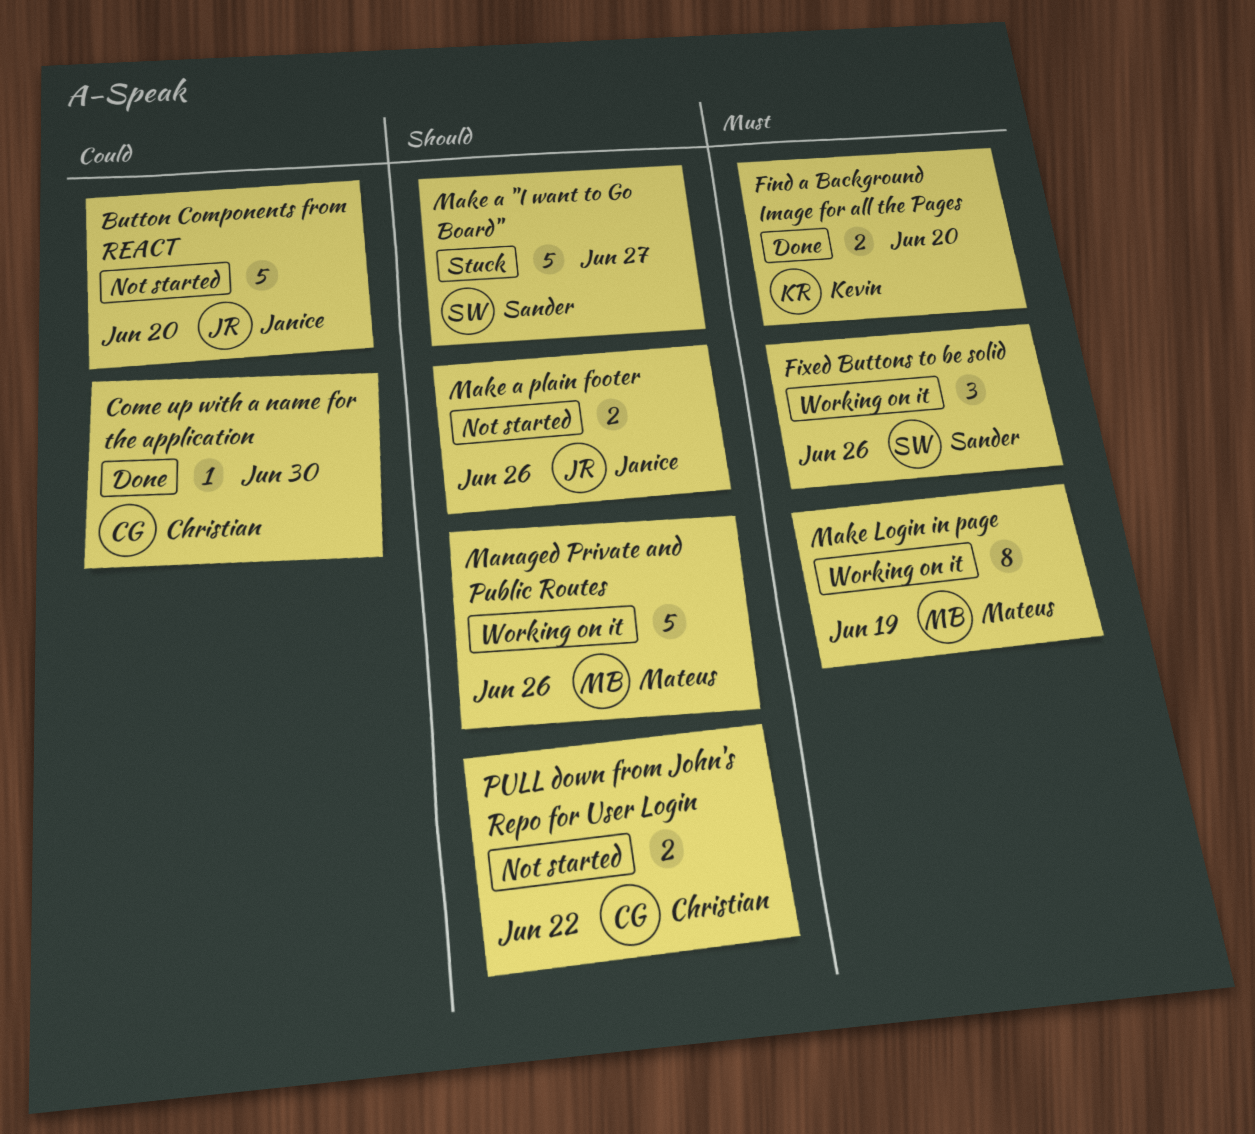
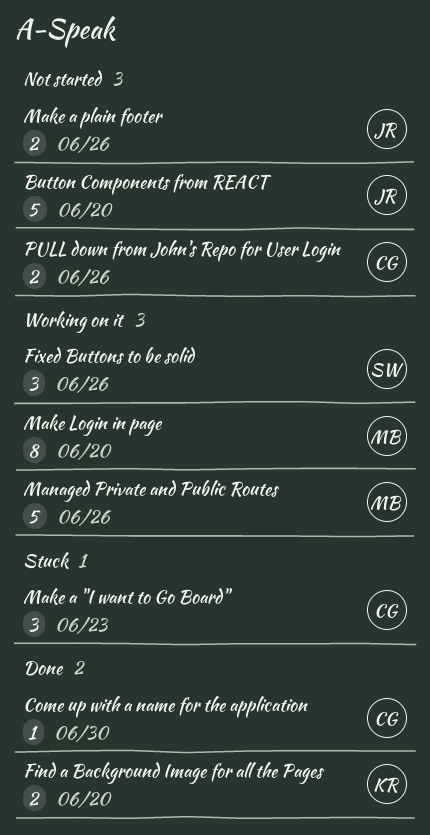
Make a "I want to Go Board", owner: Sander -> Christian
Make a "I want to Go Board", estimate: 5 -> 3
Make a "I want to Go Board", due: Jun 27 -> Jun 23
Make Login in page, due: Jun 19 -> Jun 20
PULL down from John's Repo for User Login, due: Jun 22 -> Jun 26

